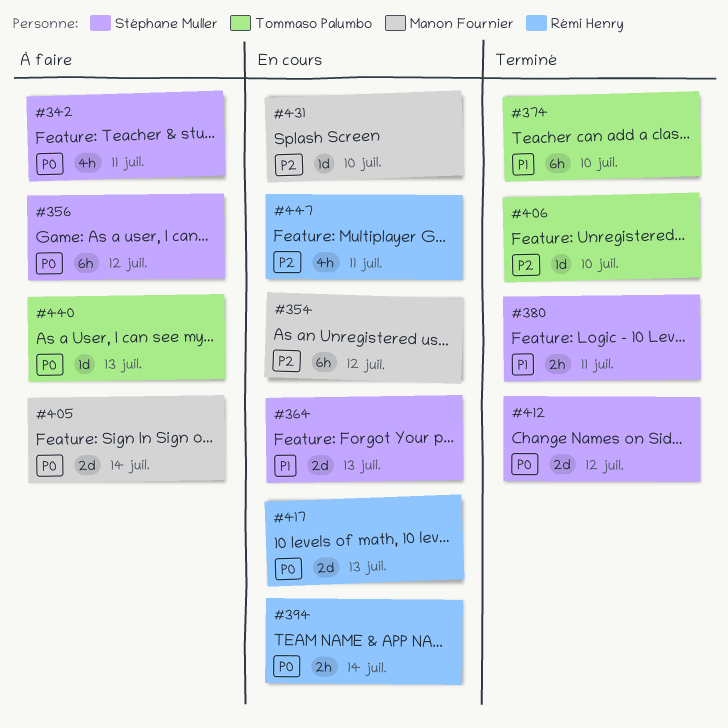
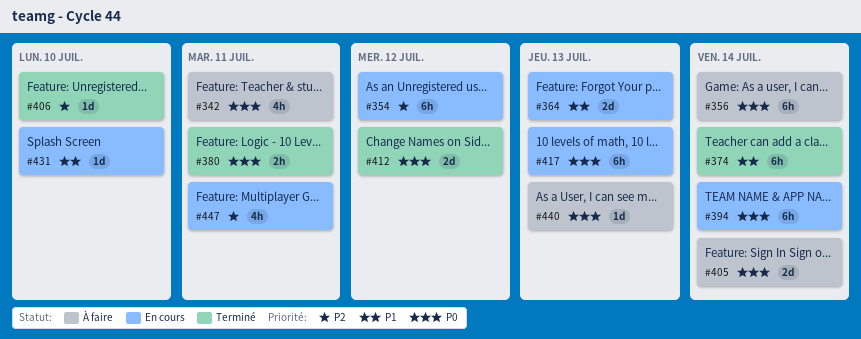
#356, due: Jul 12 -> Jul 14
#374, due: Jul 10 -> Jul 14
#380, priority: P1 -> P0
#394, estimate: 2h -> 6h
#417, estimate: 2d -> 6h
#431, priority: P2 -> P1

